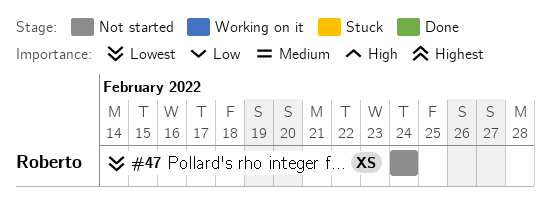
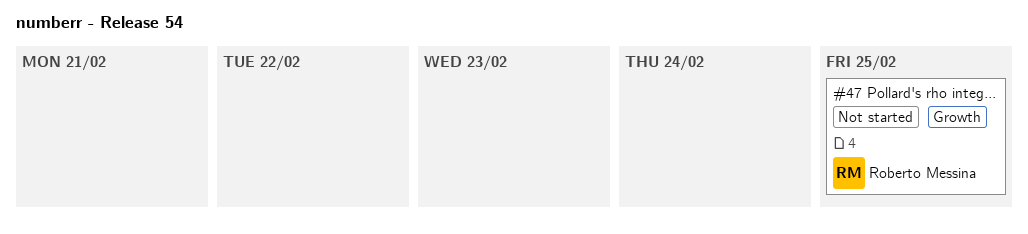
#47, due: Feb 24 -> Feb 25

